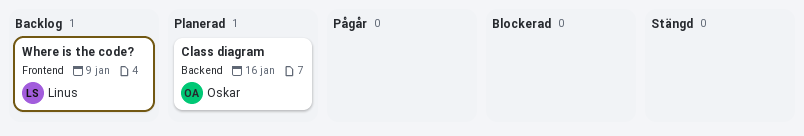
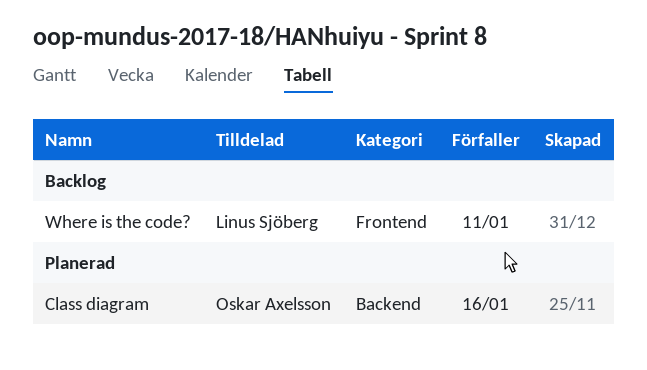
Where is the code?, due: Jan 9 -> Jan 11

